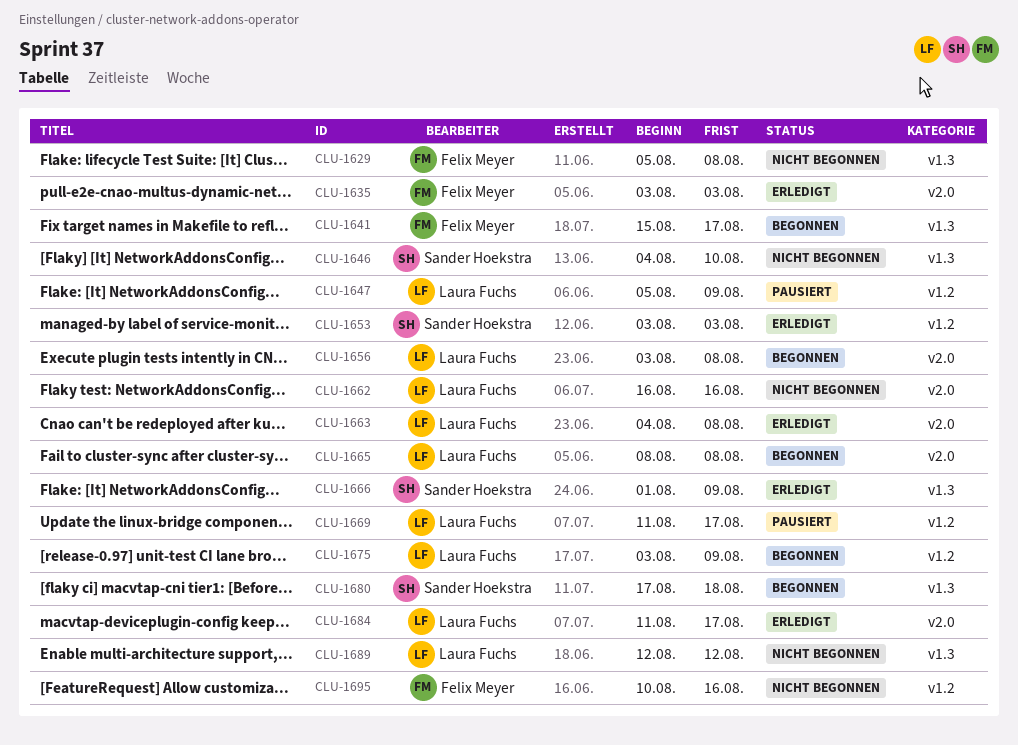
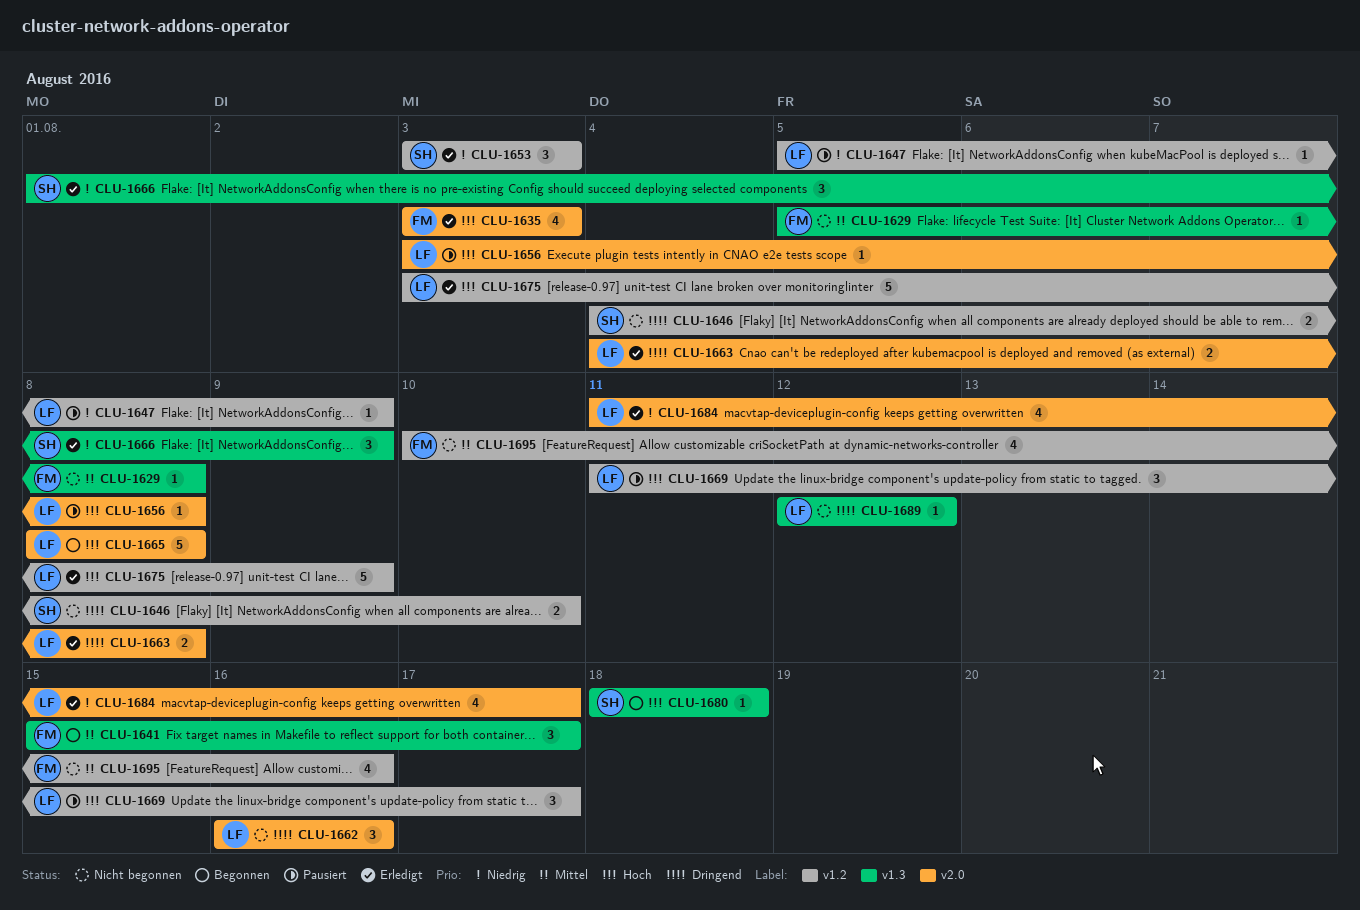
CLU-1646, label: v1.3 -> v1.2
CLU-1656, status: Begonnen -> Pausiert
CLU-1675, status: Begonnen -> Erledigt
CLU-1680, start: Aug 17 -> Aug 18

